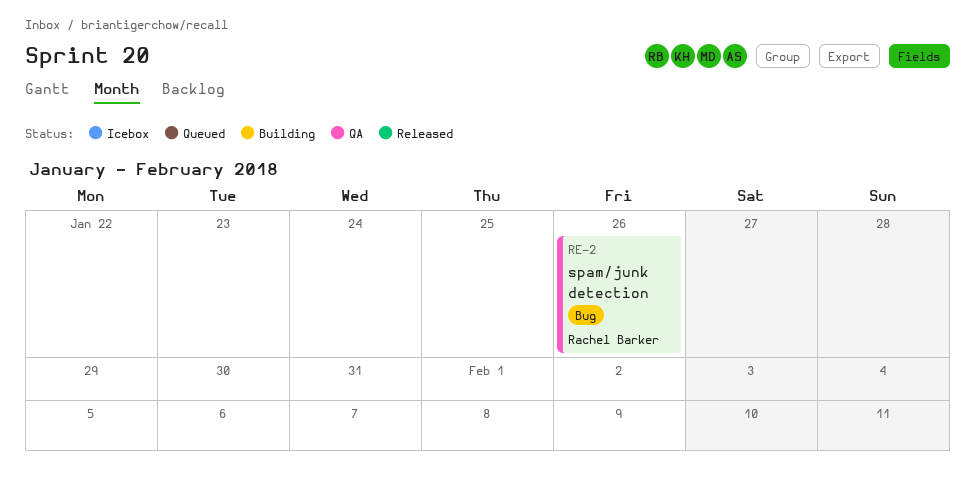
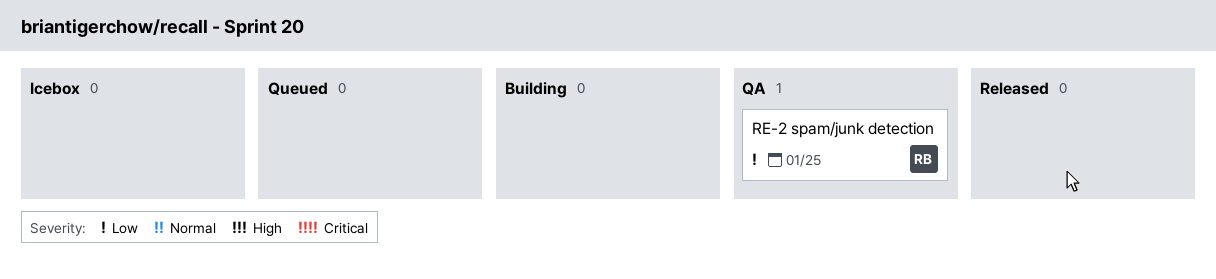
RE-2, due: Jan 26 -> Jan 25

